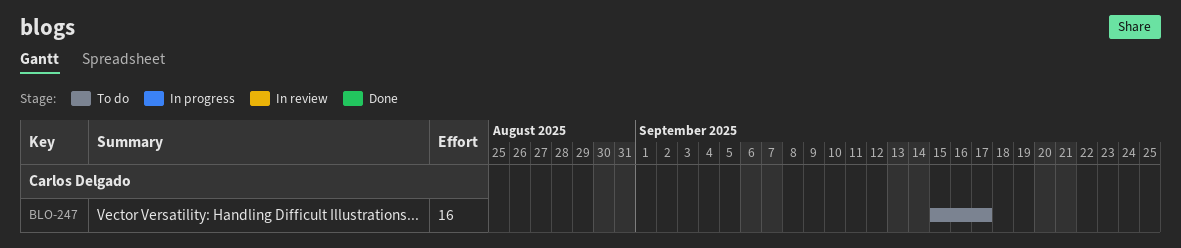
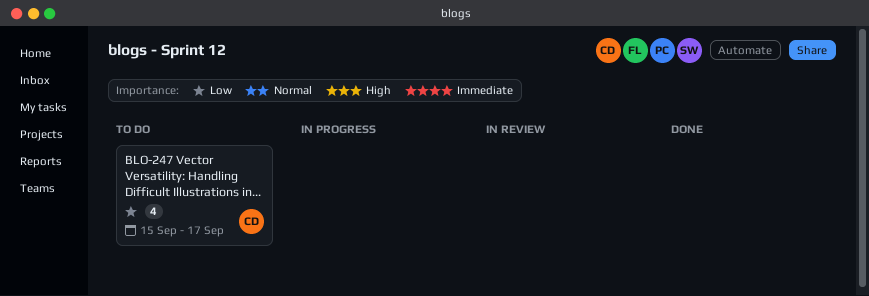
BLO-247, estimate: 16 -> 4

